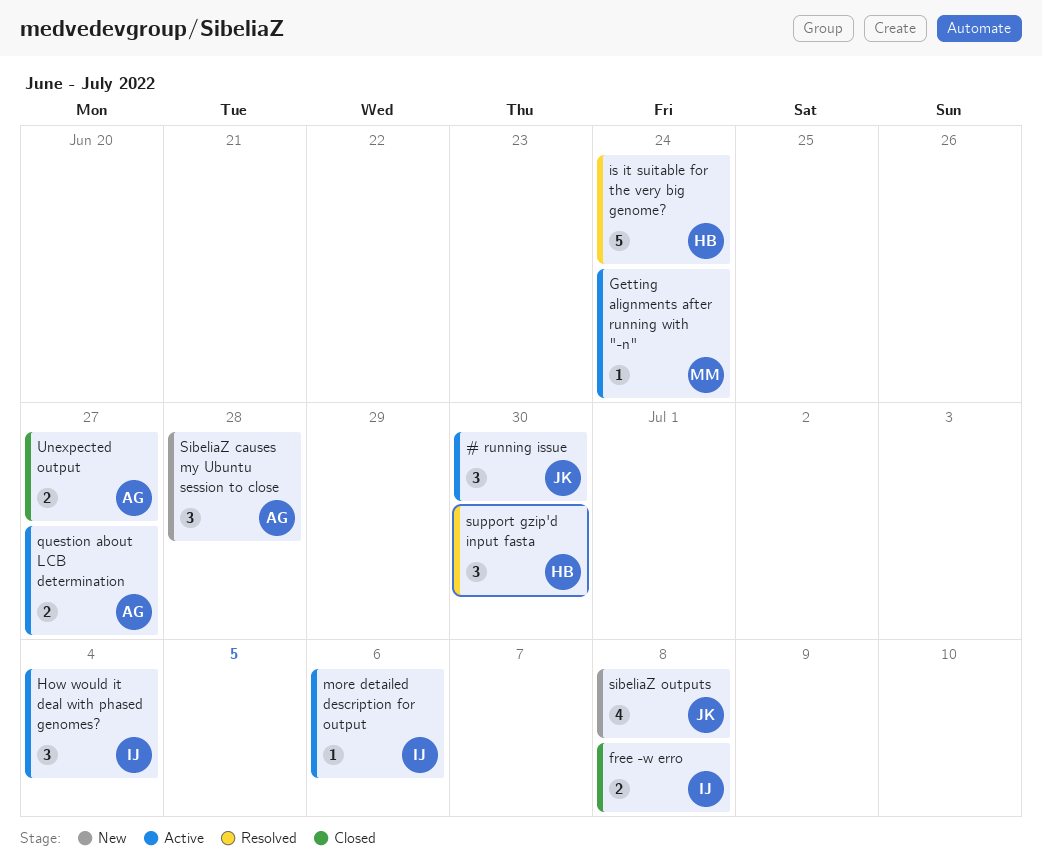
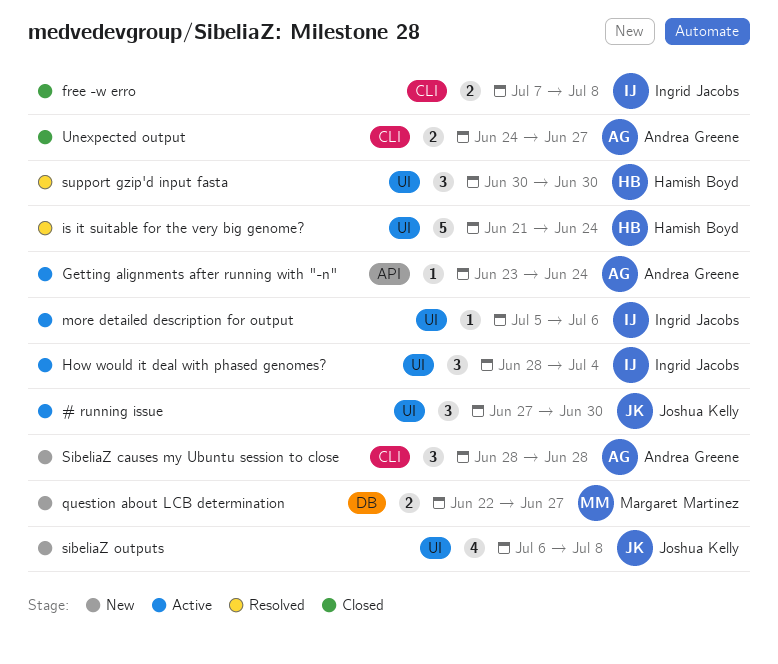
Getting alignments after running with "-n", owner: Margaret Martinez -> Andrea Greene
question about LCB determination, status: Active -> New
question about LCB determination, owner: Andrea Greene -> Margaret Martinez

